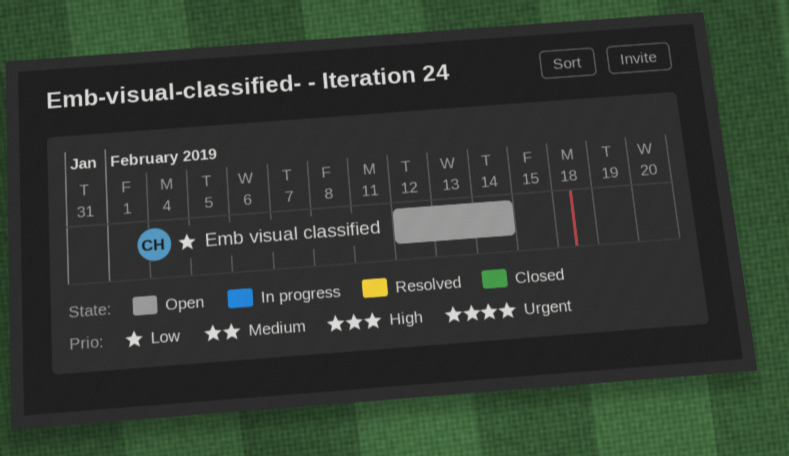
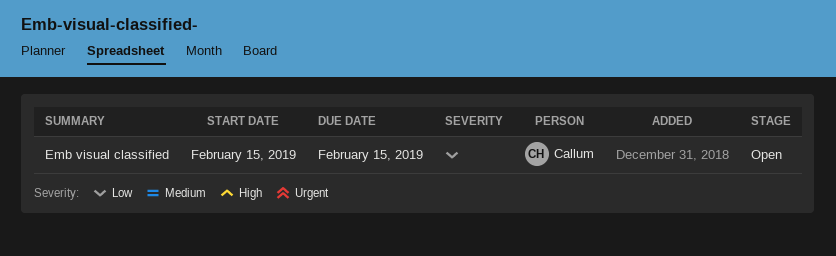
Emb visual classified, start: Feb 12 -> Feb 15
Emb visual classified, due: Feb 14 -> Feb 15

